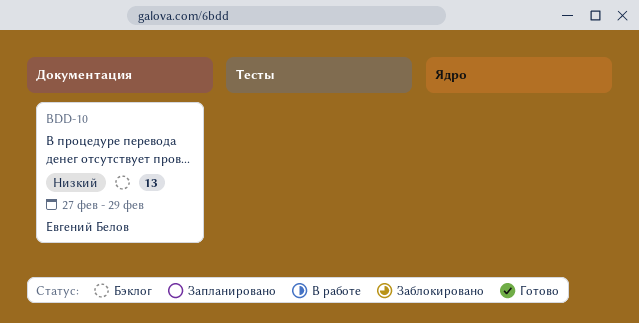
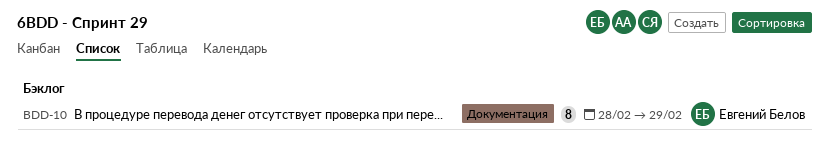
BDD-10, estimate: 13 -> 8
BDD-10, start: Feb 27 -> Feb 28

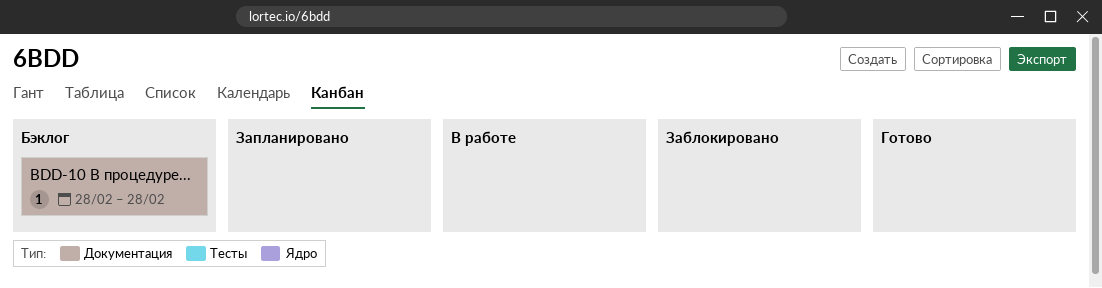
BDD-10, estimate: 8 -> 1
BDD-10, due: Feb 29 -> Feb 28

